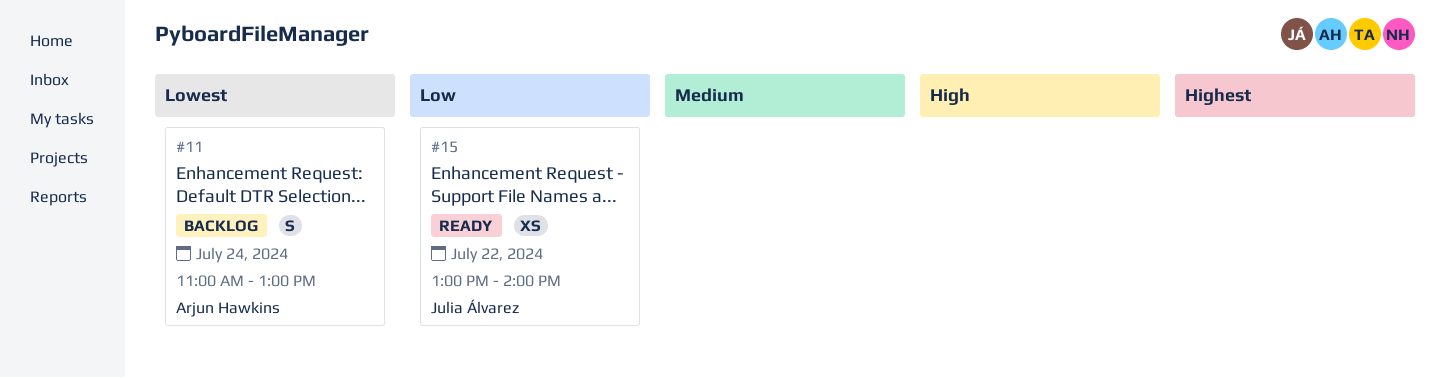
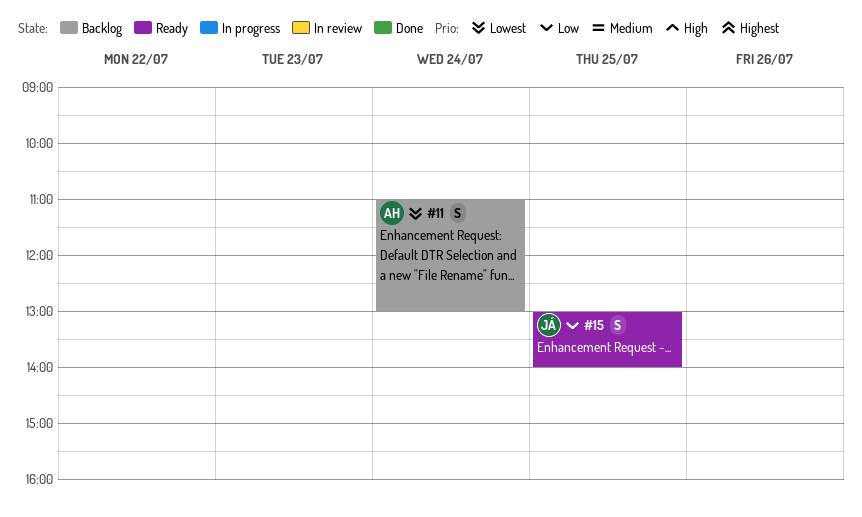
#15, estimate: XS -> S
#15, day: Jul 22 -> Jul 25

